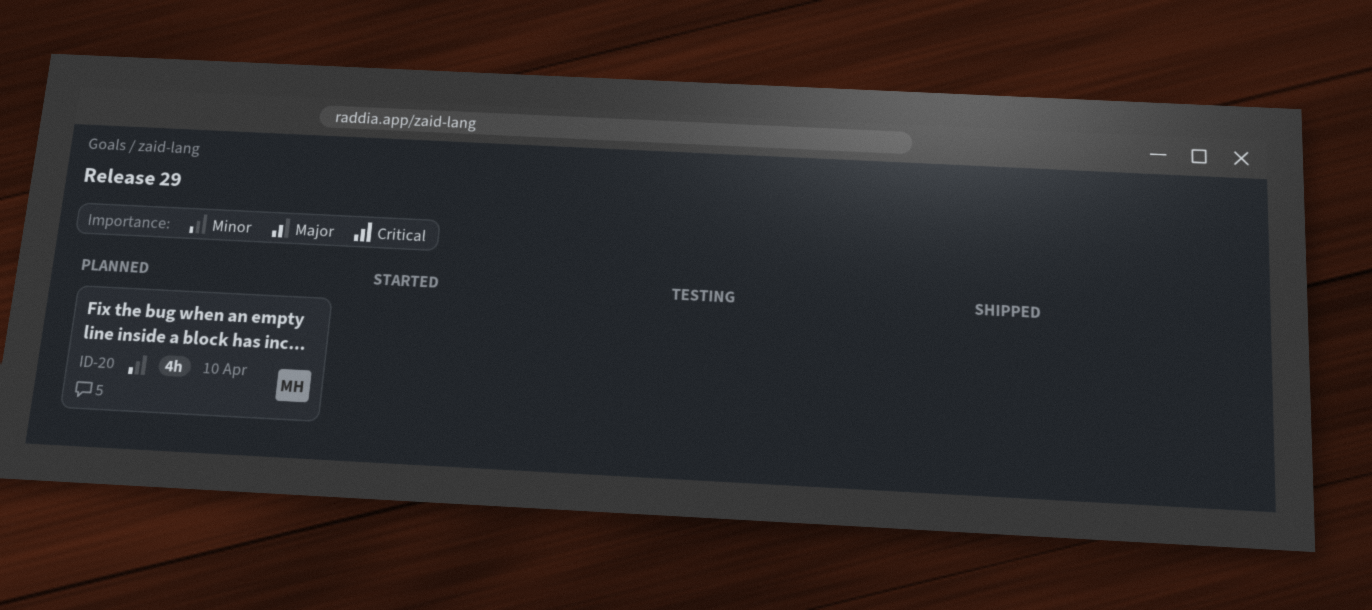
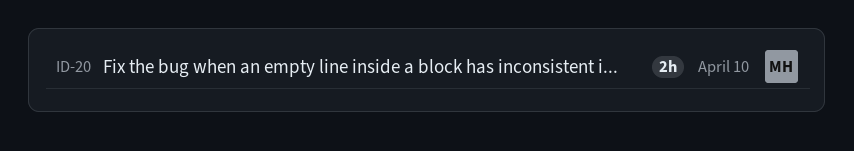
ID-20, estimate: 4h -> 2h

